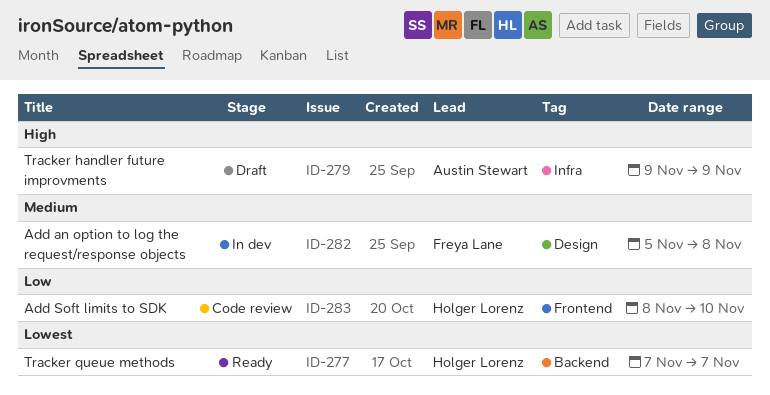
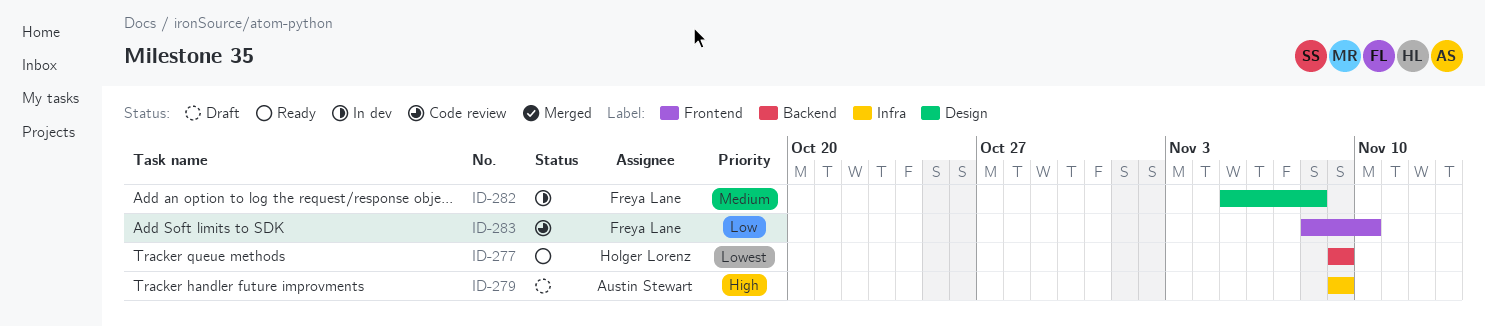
ID-277, start: Nov 7 -> Nov 9
ID-277, due: Nov 7 -> Nov 9
ID-283, owner: Holger Lorenz -> Freya Lane

